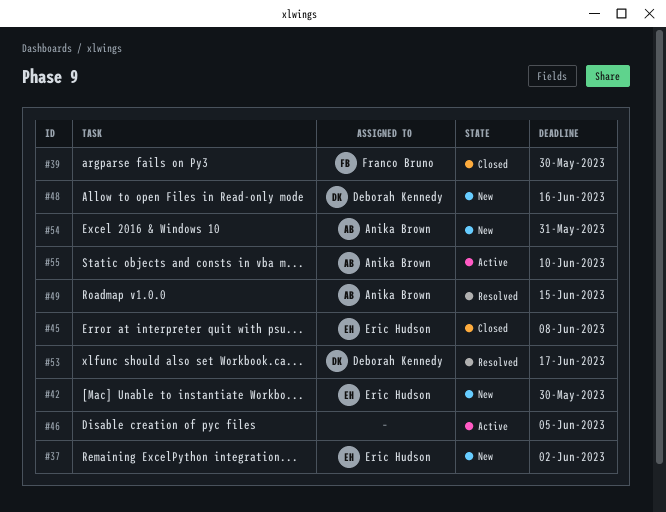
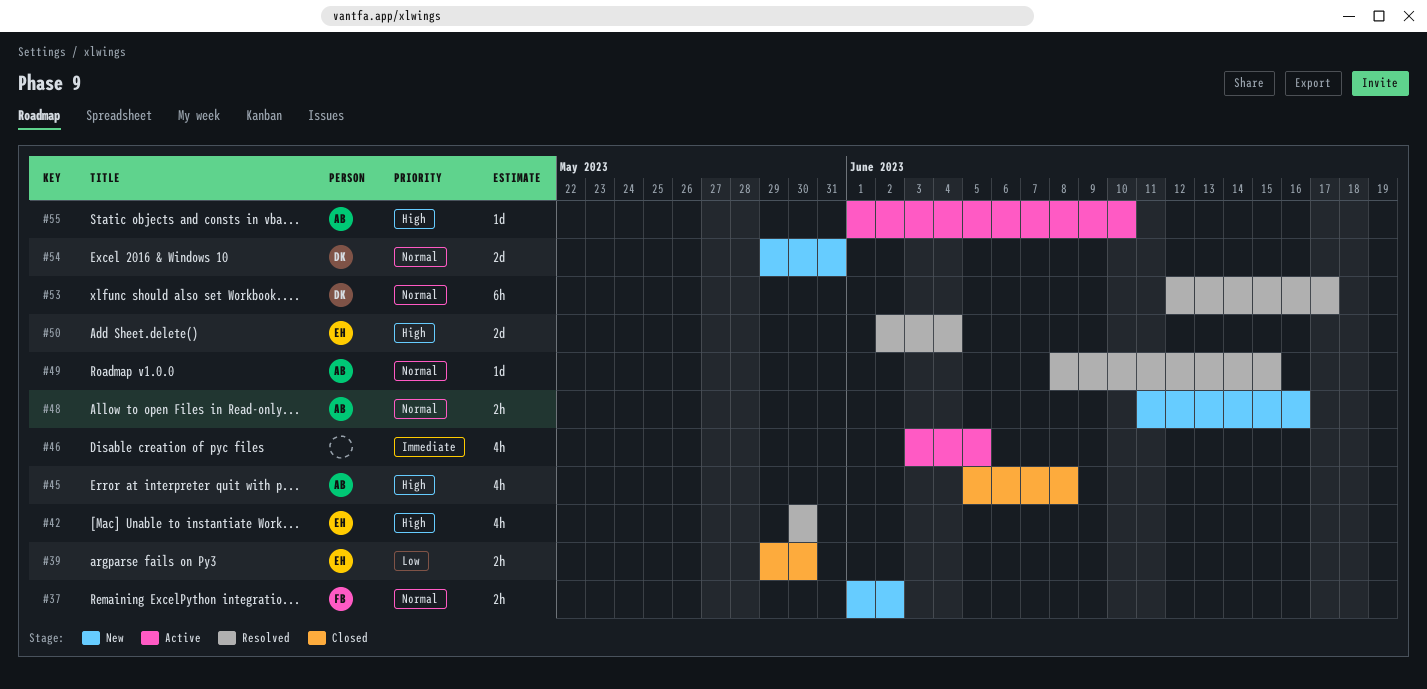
#37, owner: Eric Hudson -> Franco Bruno
#39, owner: Franco Bruno -> Eric Hudson
#42, status: New -> Resolved
#45, owner: Eric Hudson -> Anika Brown
#48, owner: Deborah Kennedy -> Anika Brown
#50: none -> present
#54, owner: Anika Brown -> Deborah Kennedy

